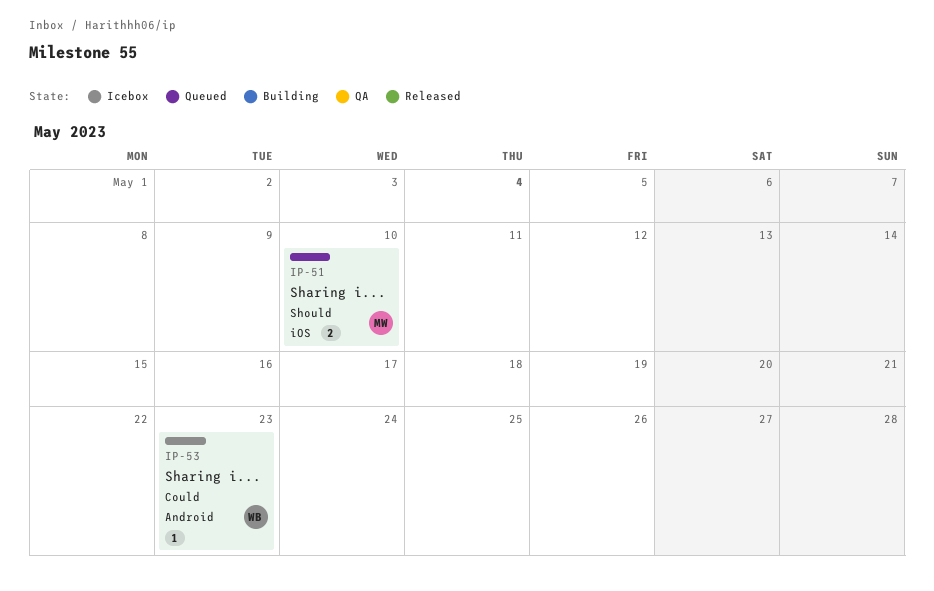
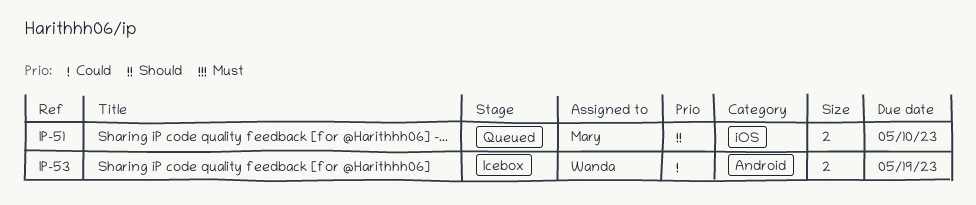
IP-53, estimate: 1 -> 2
IP-53, due: May 23 -> May 19

